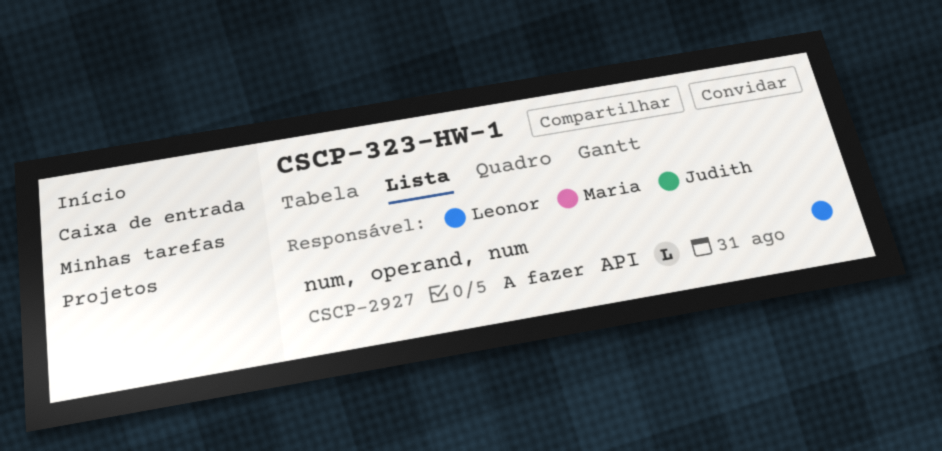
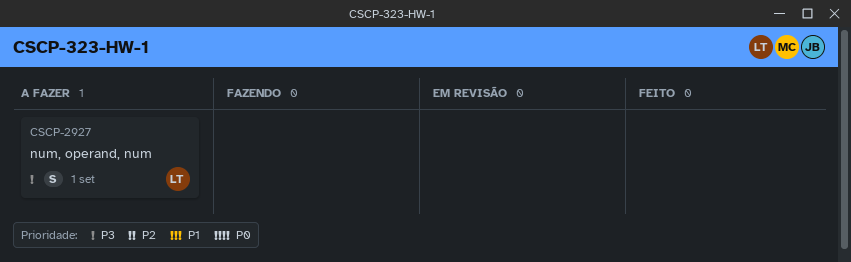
CSCP-2927, estimate: L -> S
CSCP-2927, due: Aug 31 -> Sep 1

